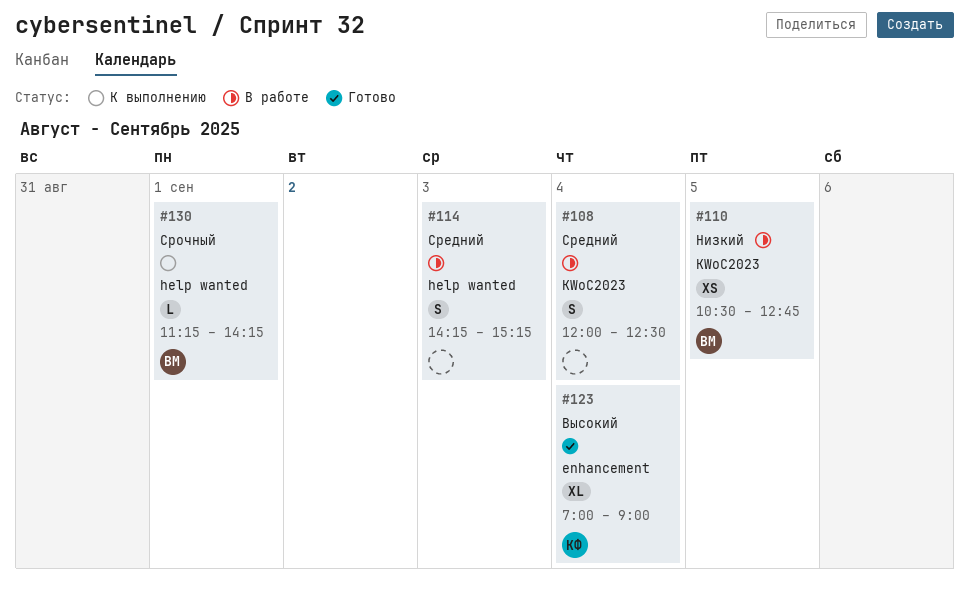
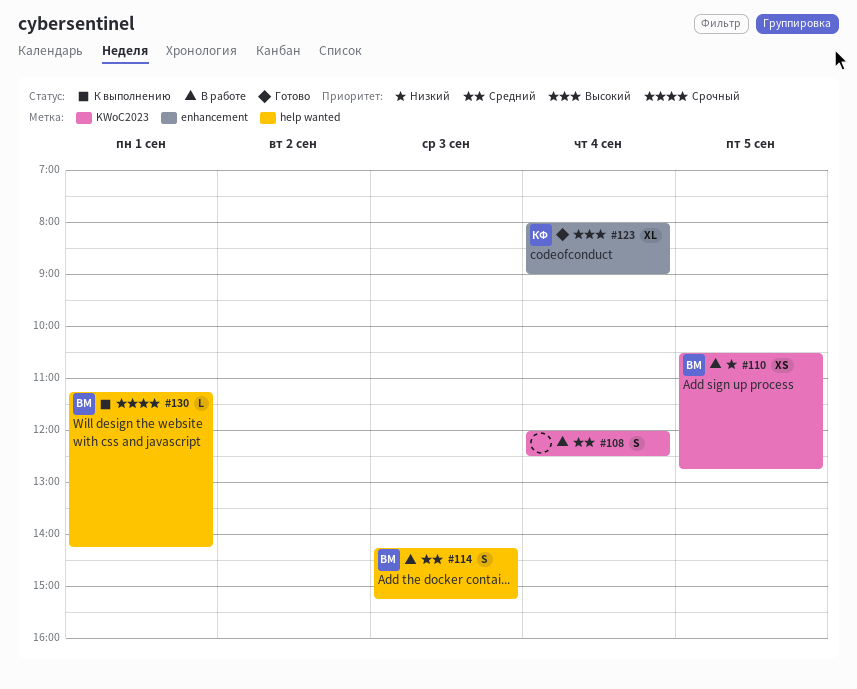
#114, owner: none -> ВМ
#123, begins: 07:00 -> 08:00

